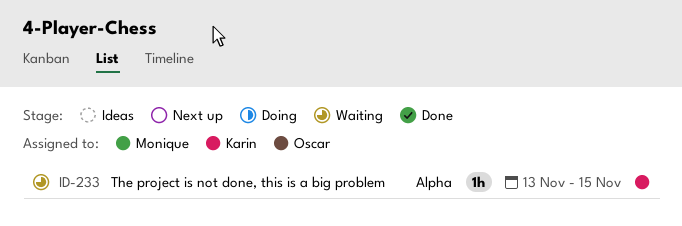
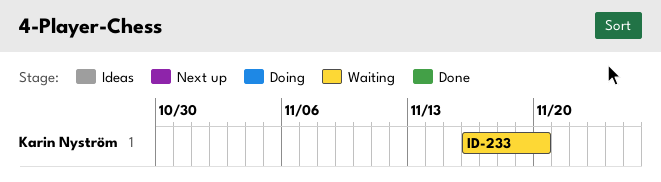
ID-233, start: Nov 13 -> Nov 16
ID-233, due: Nov 15 -> Nov 20

